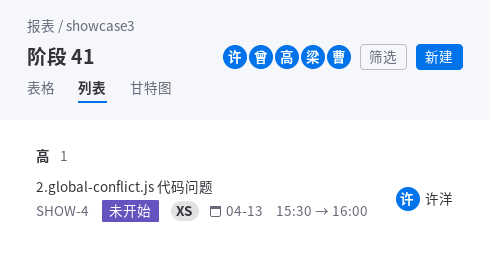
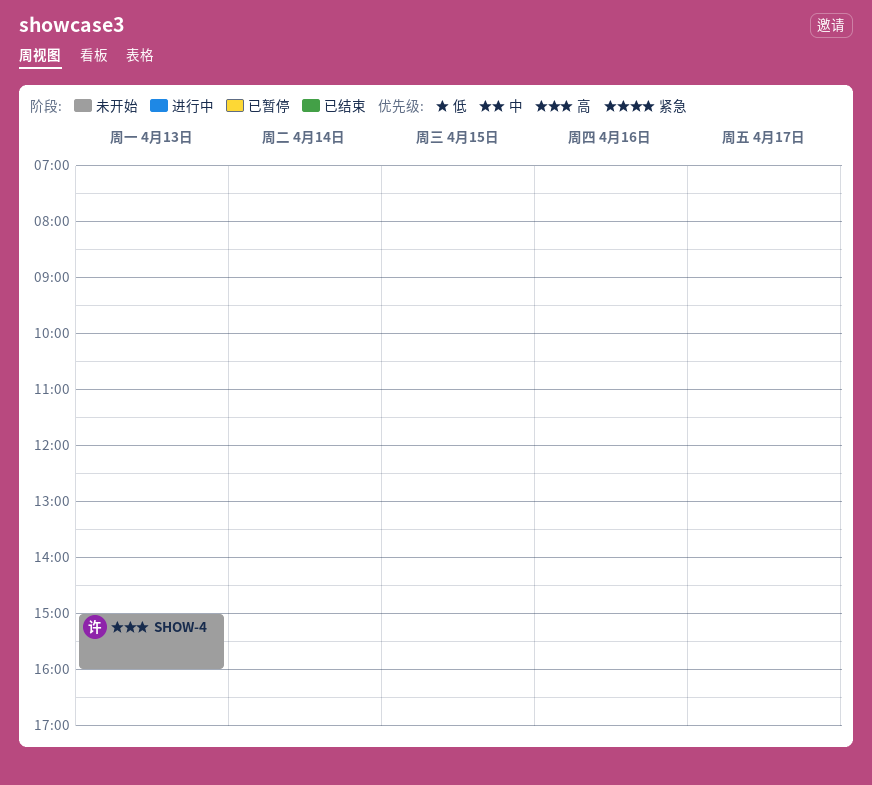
SHOW-4, begins: 15:30 -> 15:00

